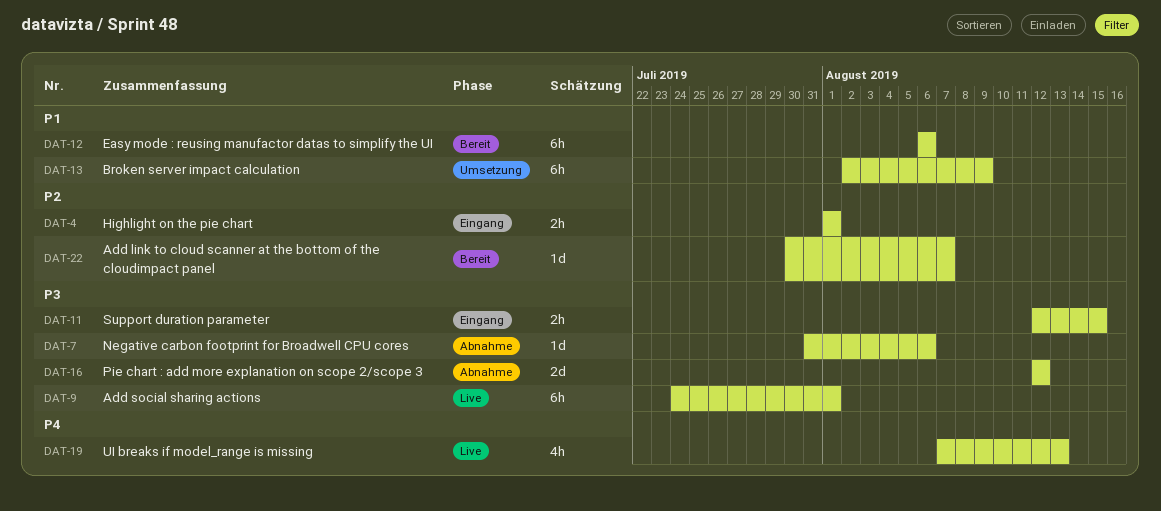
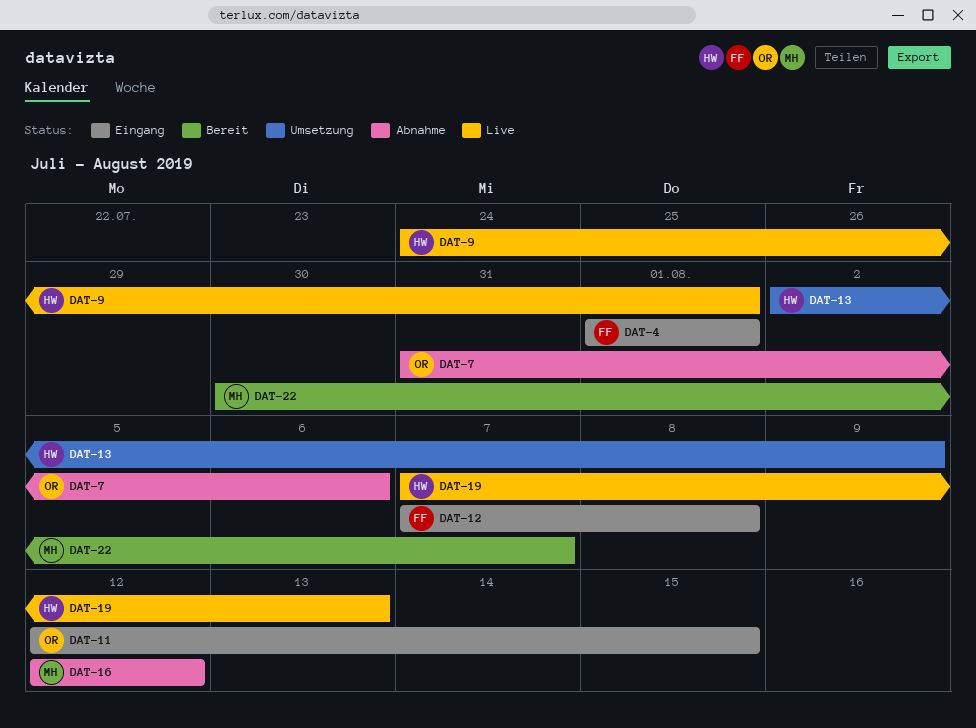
DAT-12, status: Bereit -> Eingang
DAT-12, start: Aug 6 -> Aug 7
DAT-12, due: Aug 6 -> Aug 8

